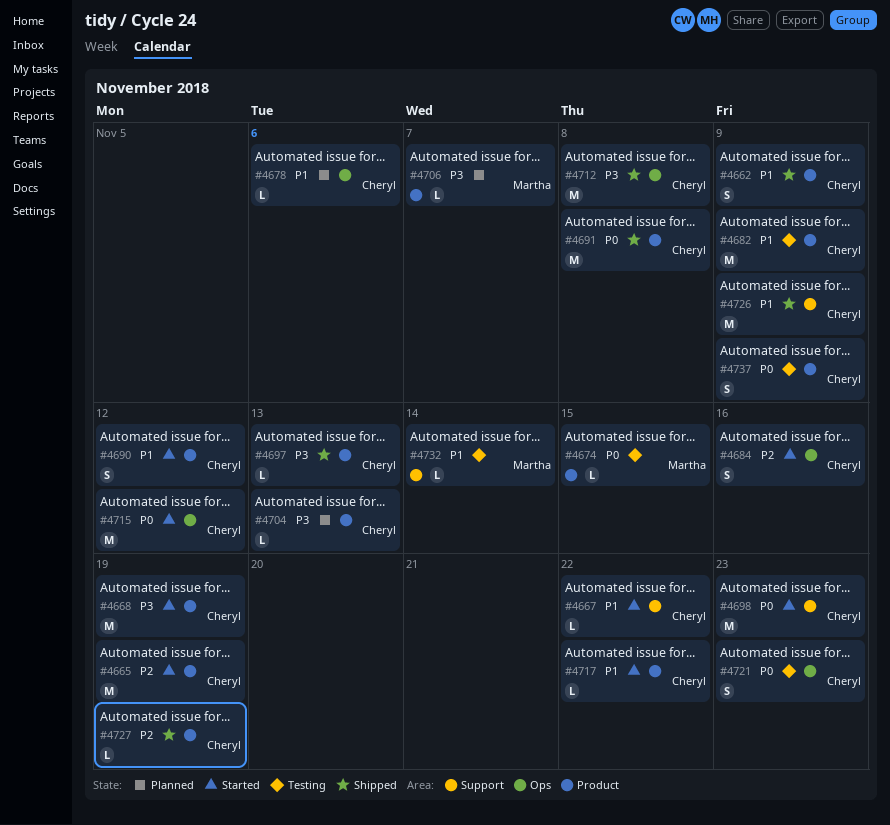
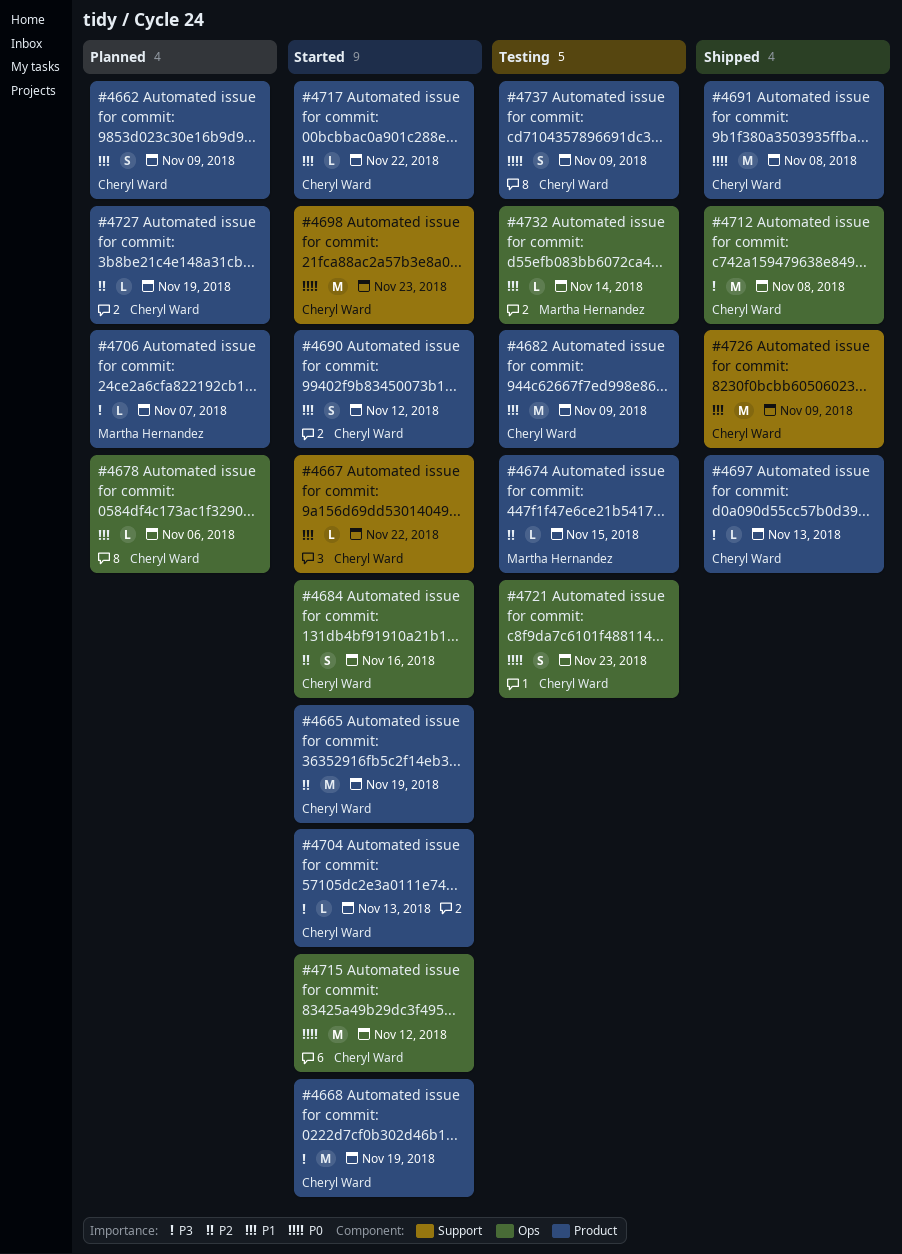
#4662, status: Shipped -> Planned
#4674, priority: P0 -> P2
#4704, status: Planned -> Started
#4727, status: Shipped -> Planned
#4732, label: Support -> Ops

